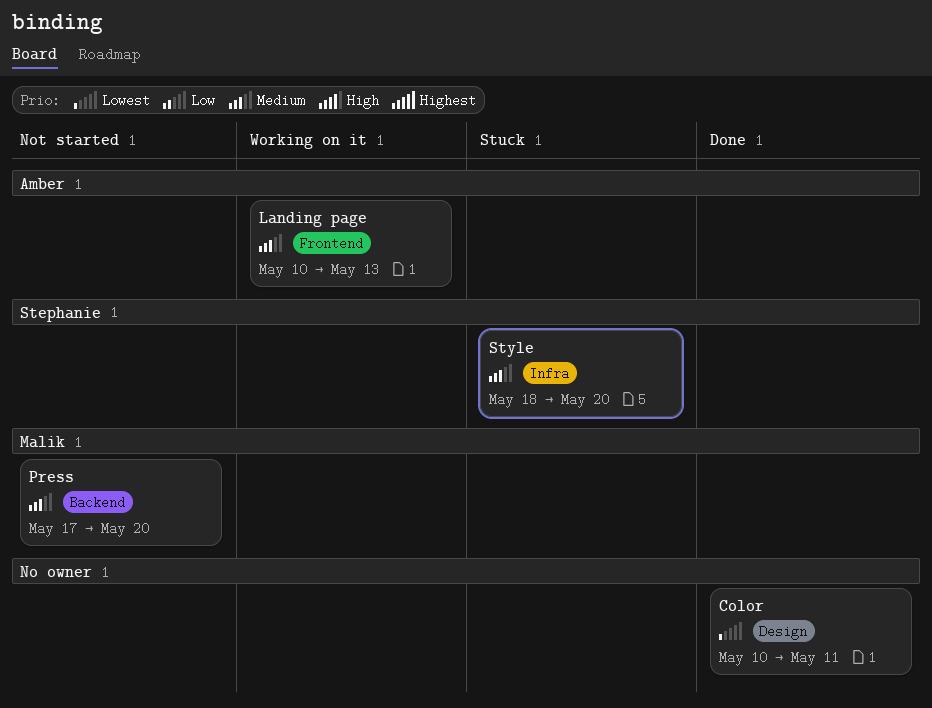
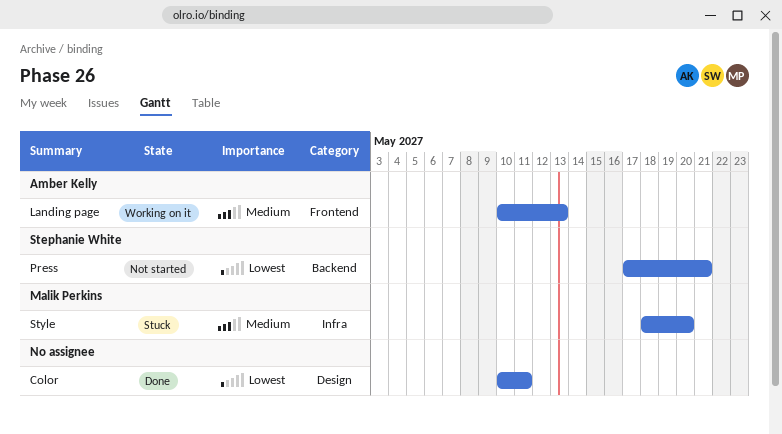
Press, owner: Malik Perkins -> Stephanie White
Press, priority: Medium -> Lowest
Press, due: May 20 -> May 21
Style, owner: Stephanie White -> Malik Perkins

